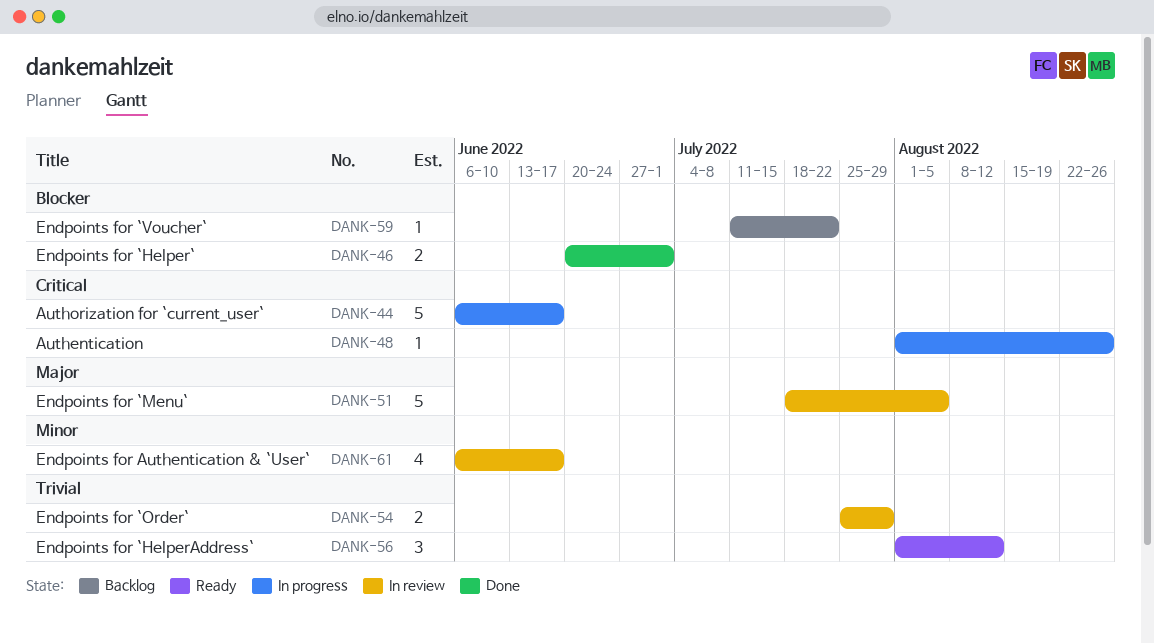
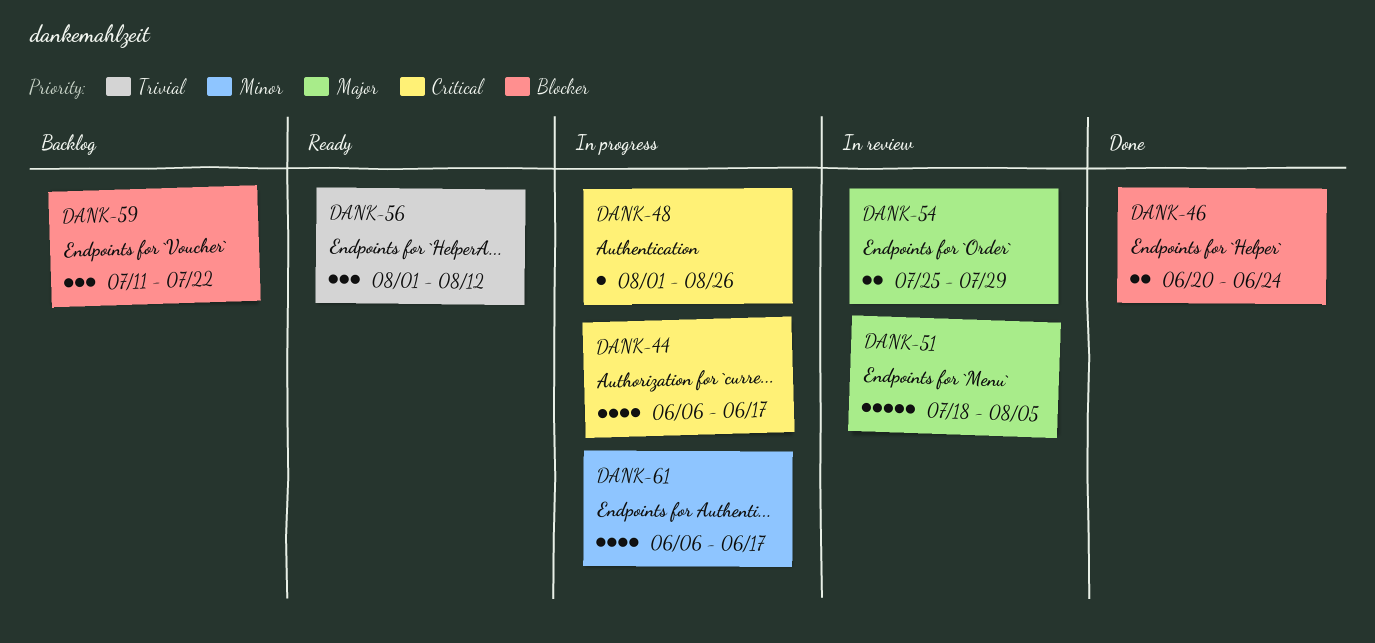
DANK-44, estimate: 5 -> 4
DANK-46, due: Jul 1 -> Jun 24
DANK-54, priority: Trivial -> Major
DANK-59, estimate: 1 -> 3
DANK-61, status: In review -> In progress

